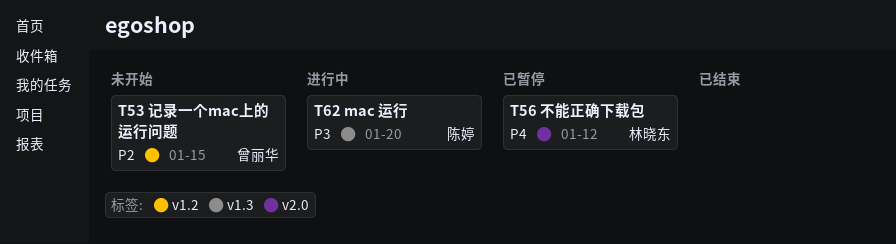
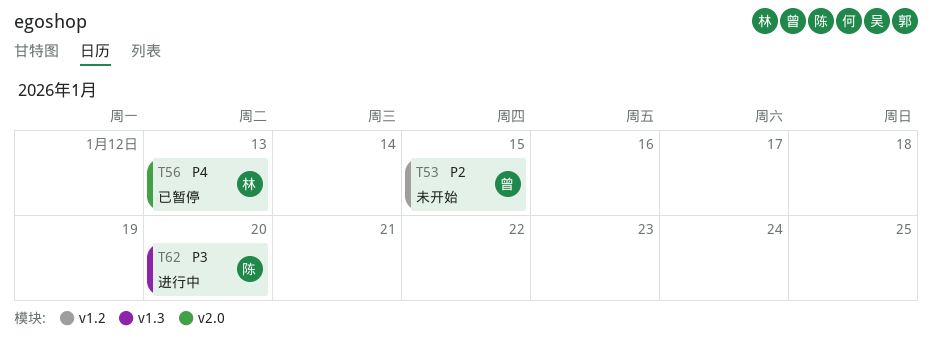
T56, due: Jan 12 -> Jan 13

